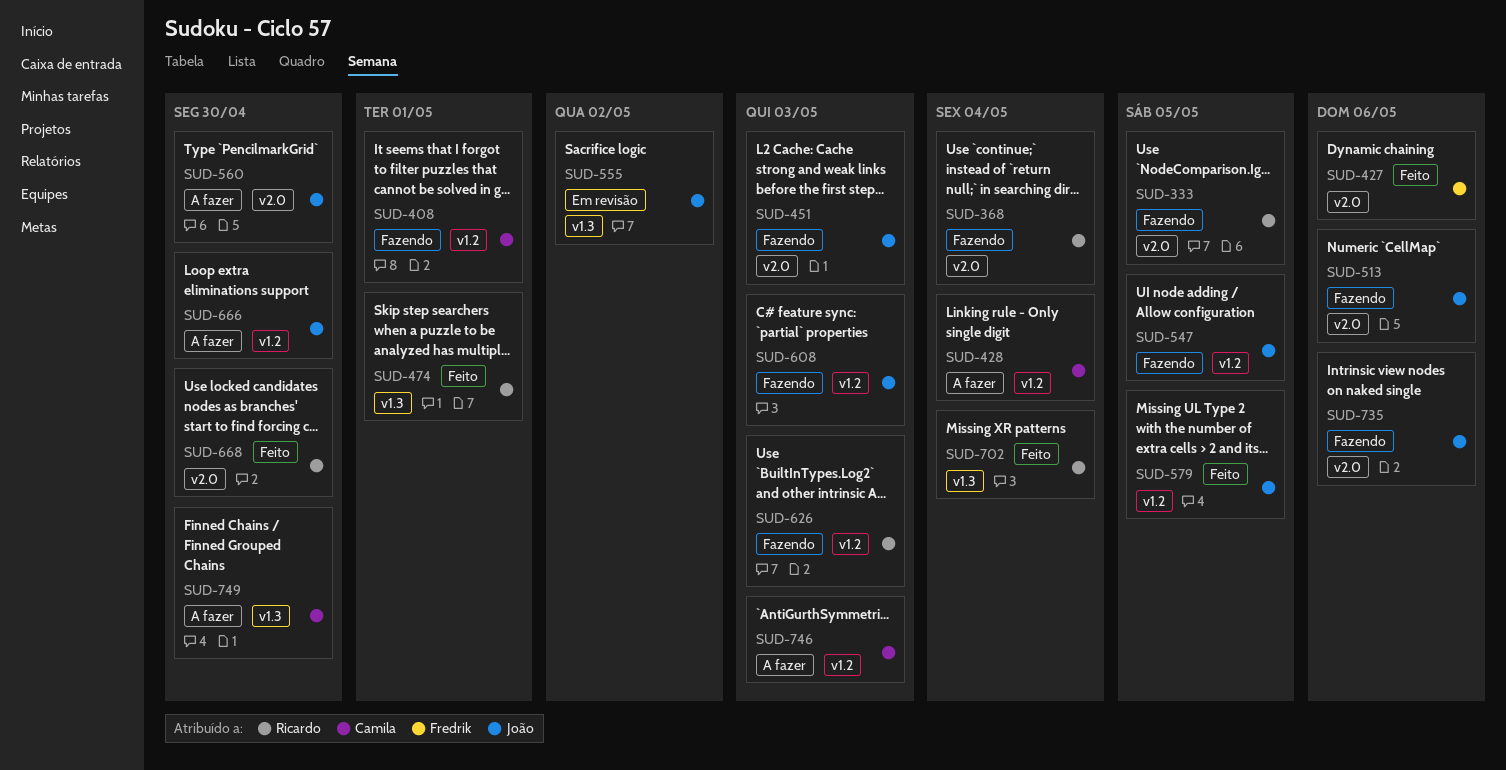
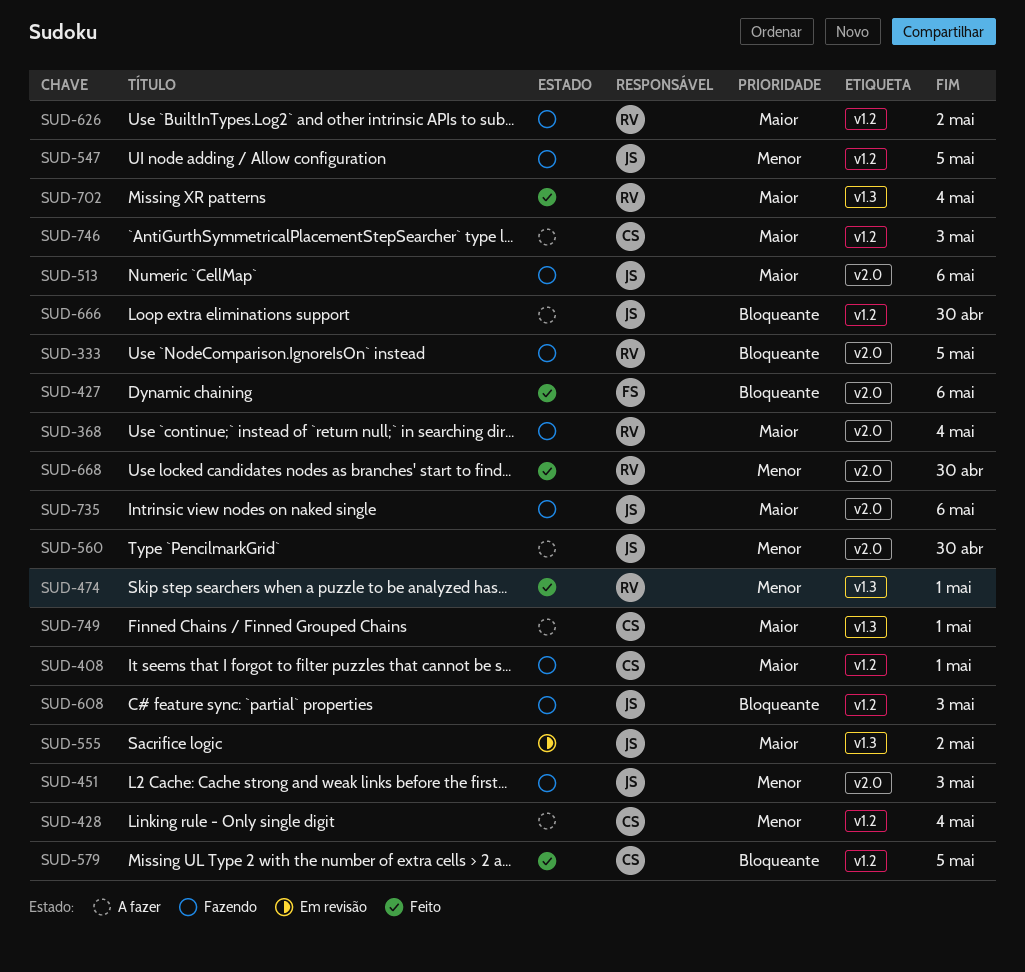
SUD-579, owner: João -> Camila
SUD-626, due: May 3 -> May 2
SUD-749, due: Apr 30 -> May 1

